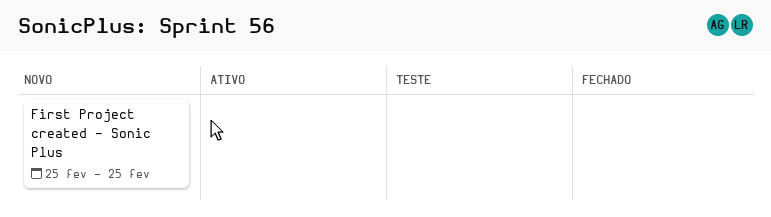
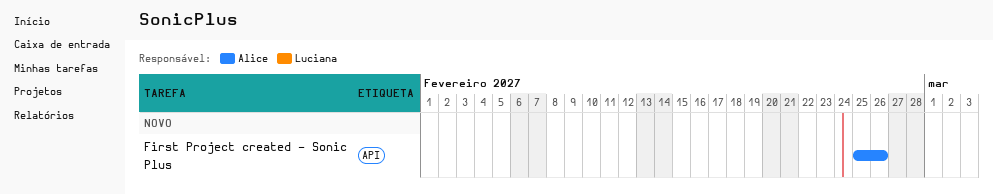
First Project created - Sonic Plus, due: Feb 25 -> Feb 26

